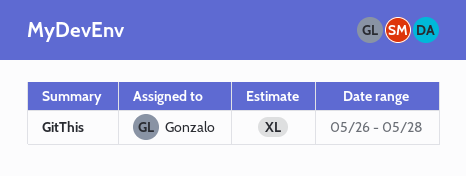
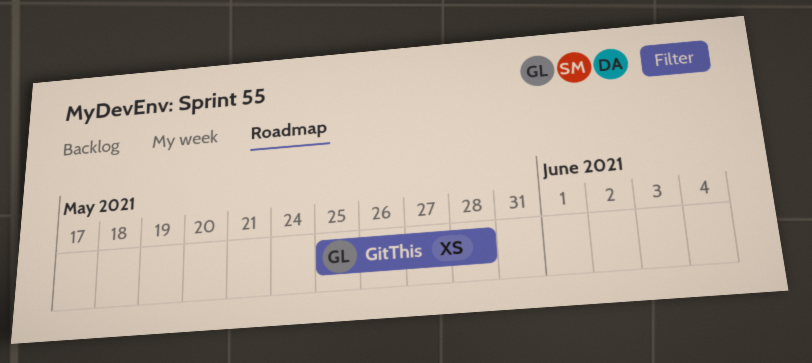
GitThis, estimate: XL -> XS
GitThis, start: May 26 -> May 25

